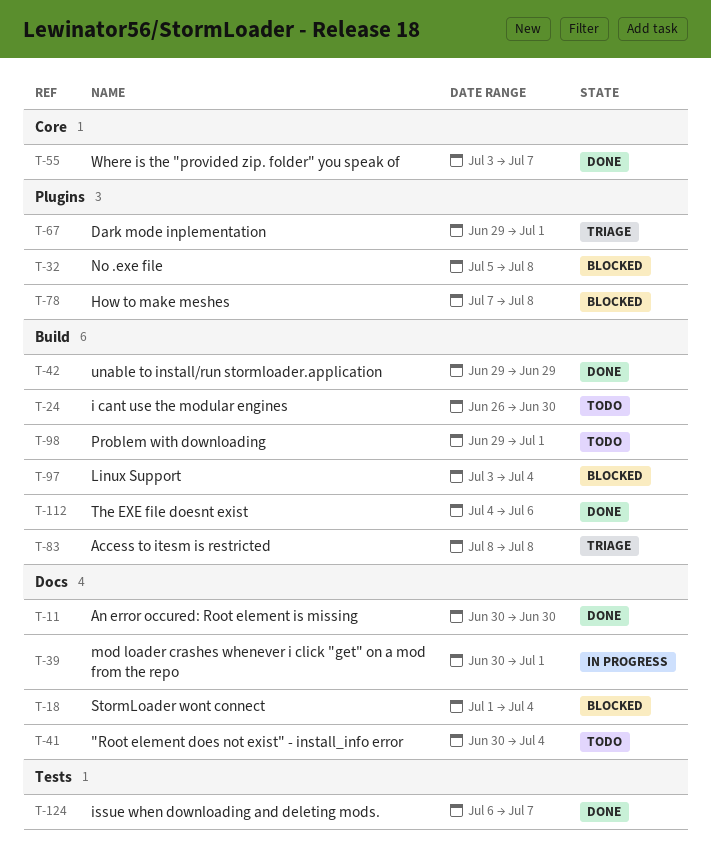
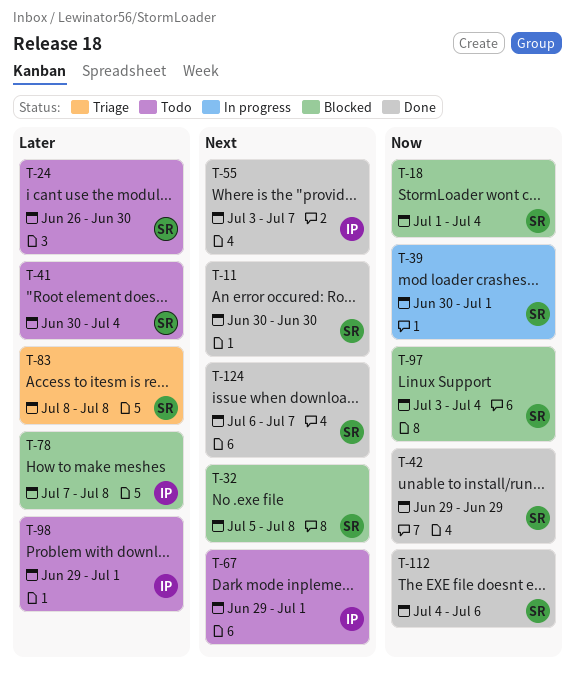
T-67, status: Triage -> Todo

